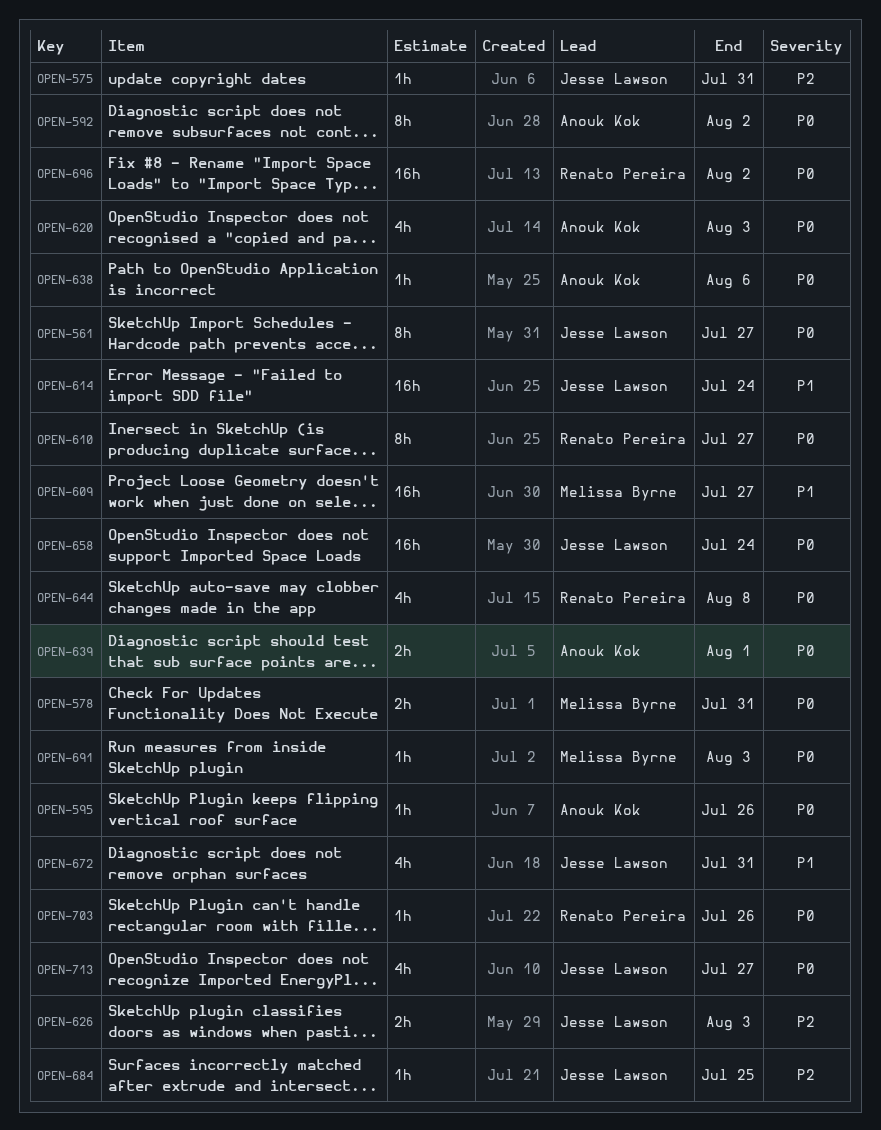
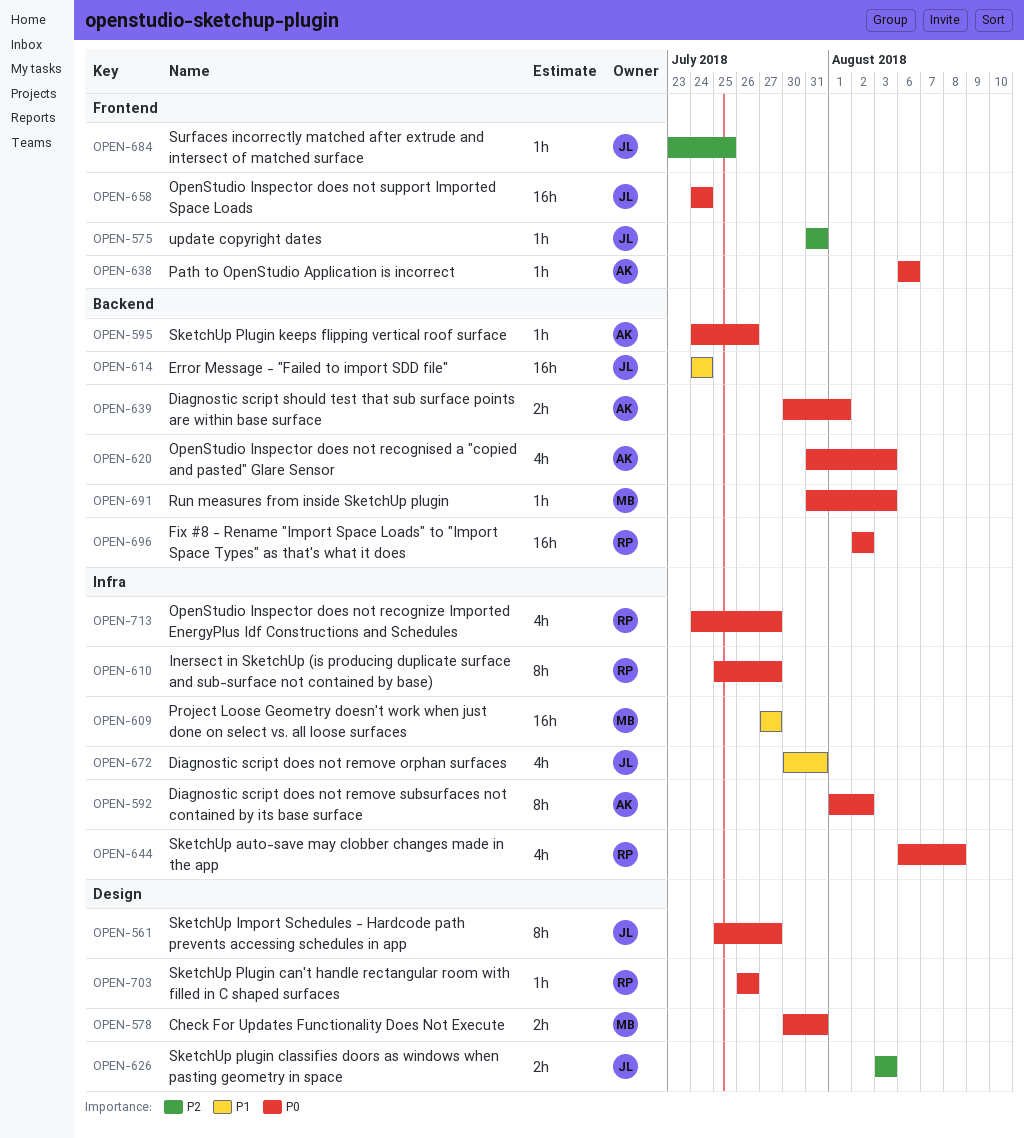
OPEN-713, owner: Jesse Lawson -> Renato Pereira

